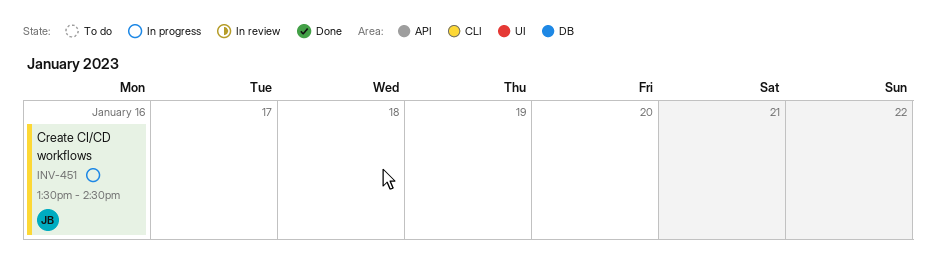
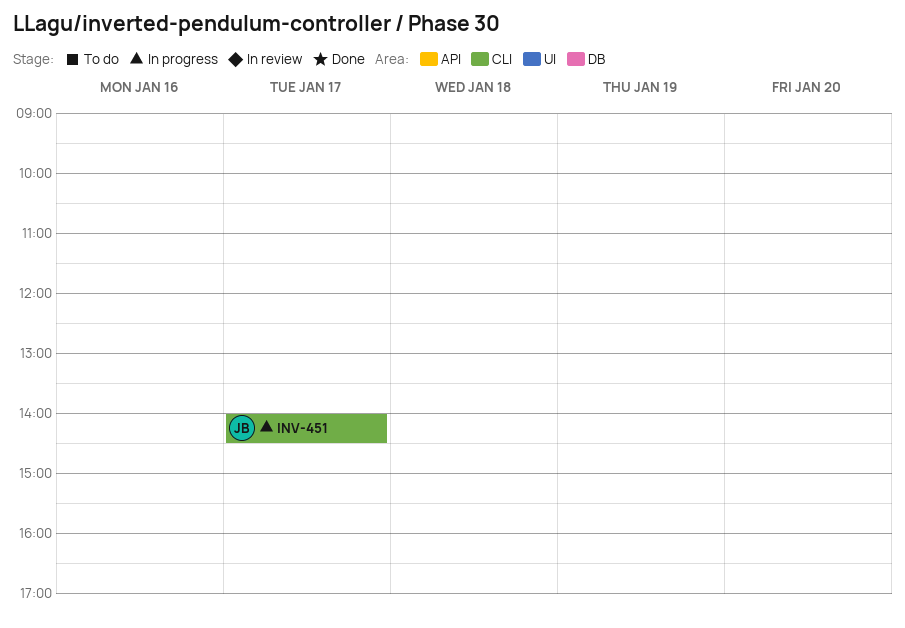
INV-451, day: Jan 16 -> Jan 17
INV-451, begins: 13:30 -> 14:00

